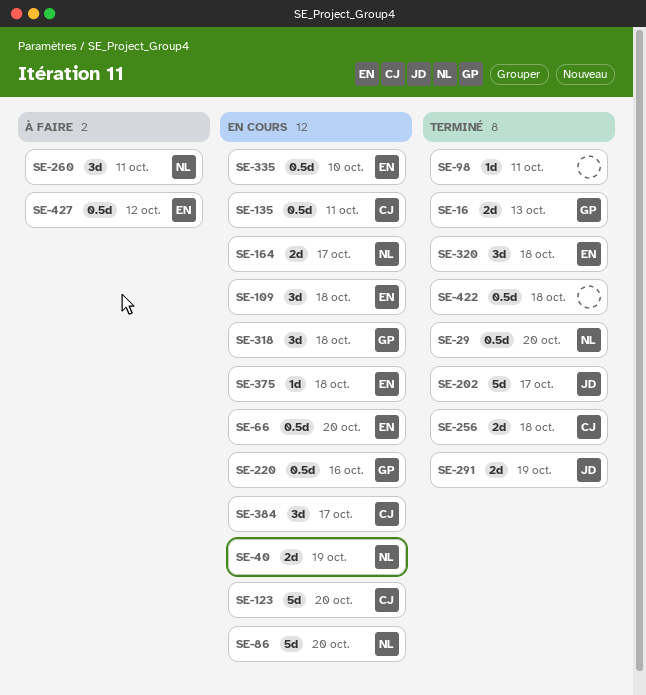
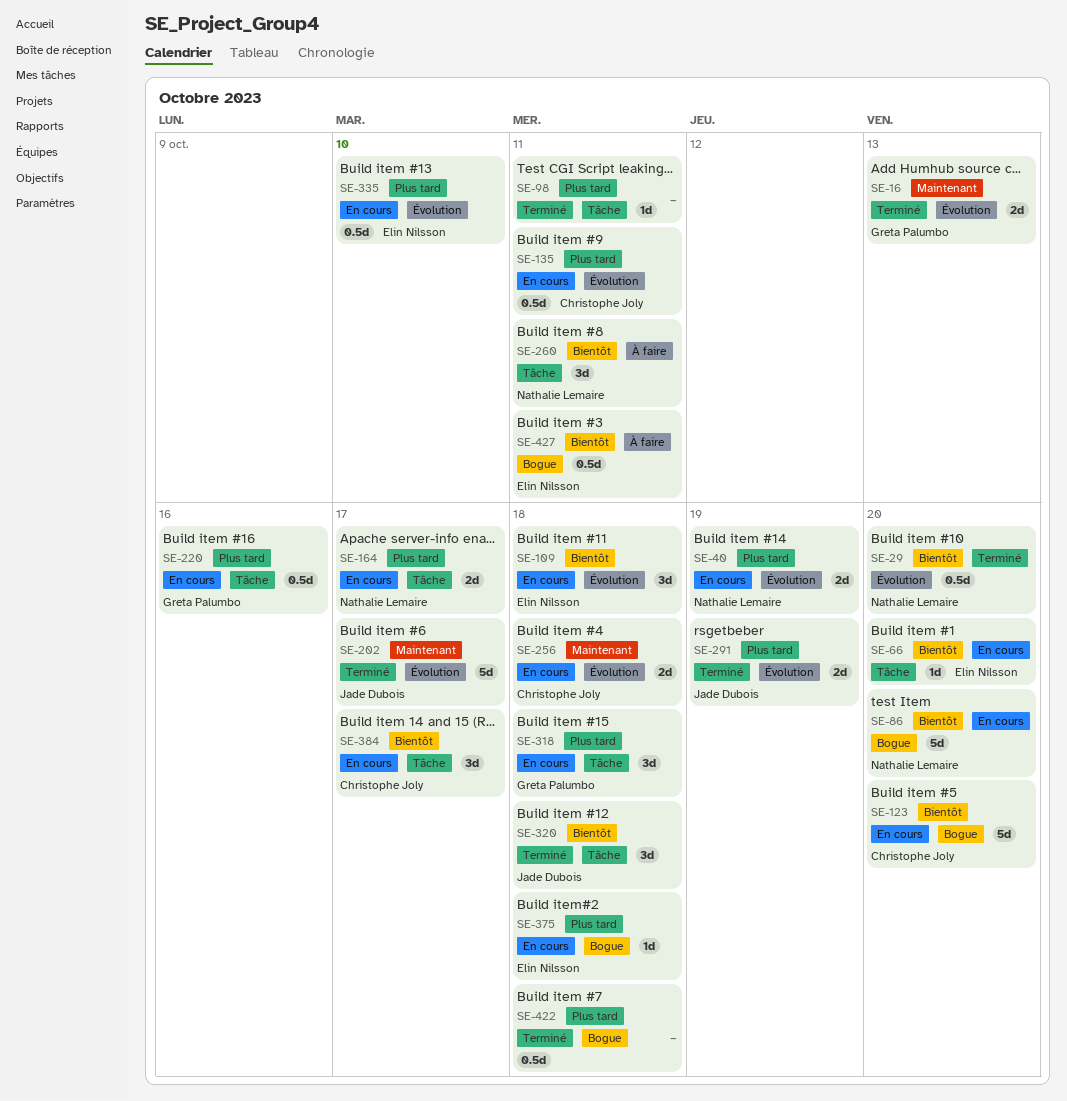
SE-66, estimate: 0.5d -> 1d
SE-256, status: Terminé -> En cours
SE-320, owner: Elin Nilsson -> Jade Dubois
SE-427, due: Oct 12 -> Oct 11

